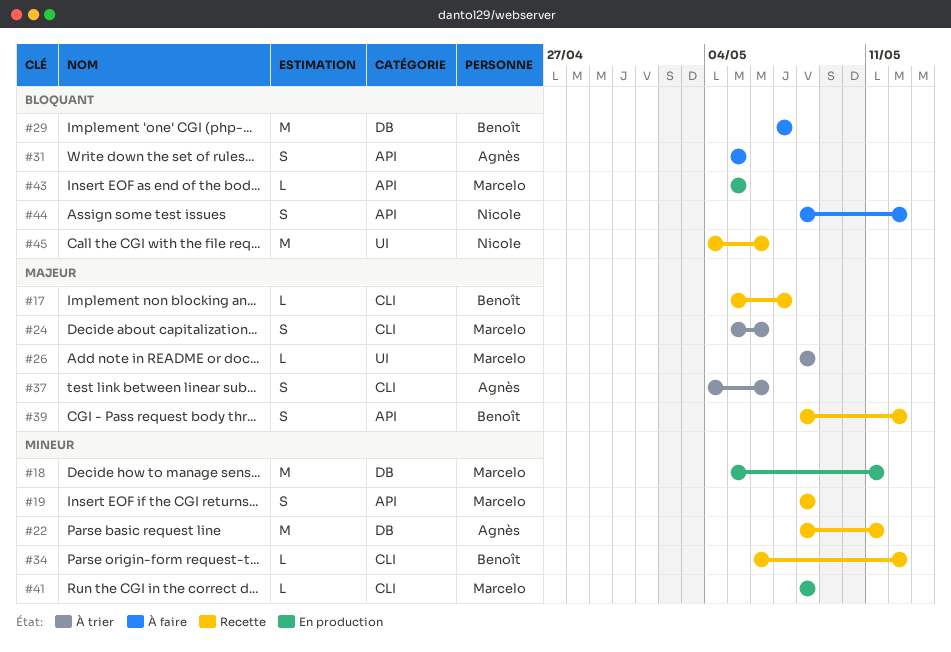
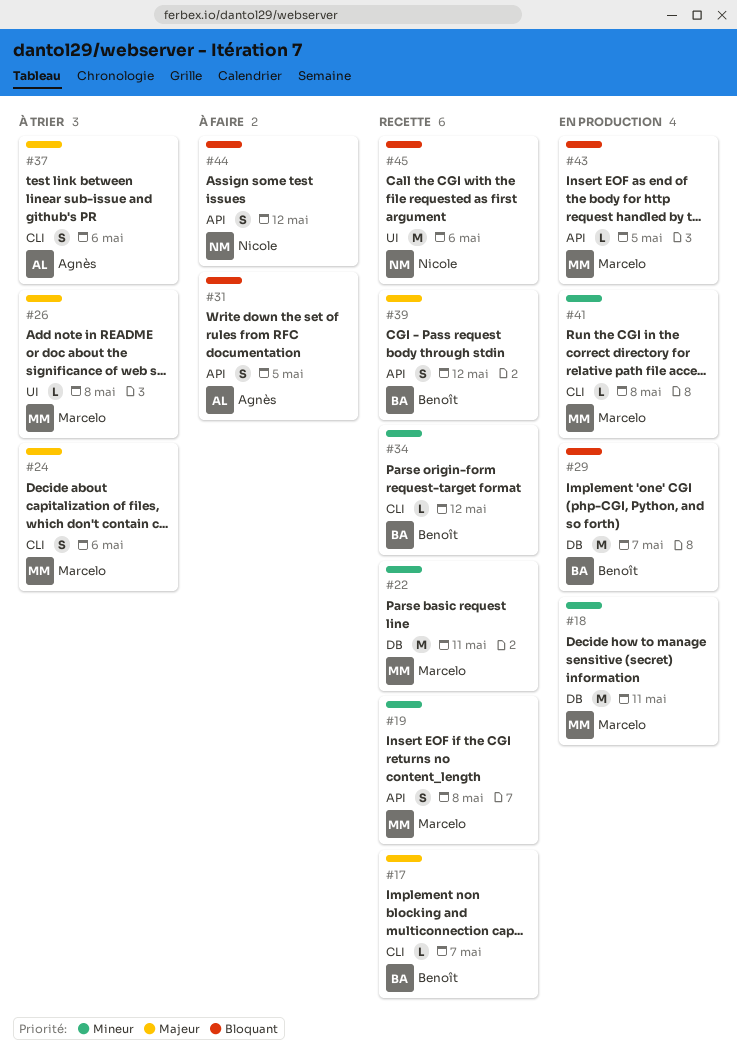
#22, owner: Agnès -> Marcelo
#29, status: À faire -> En production

